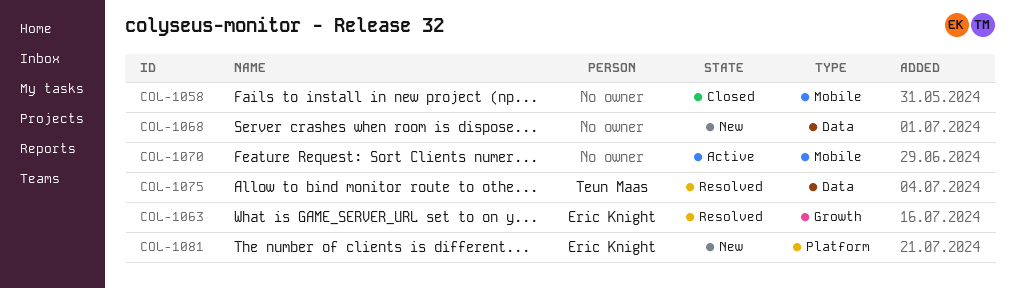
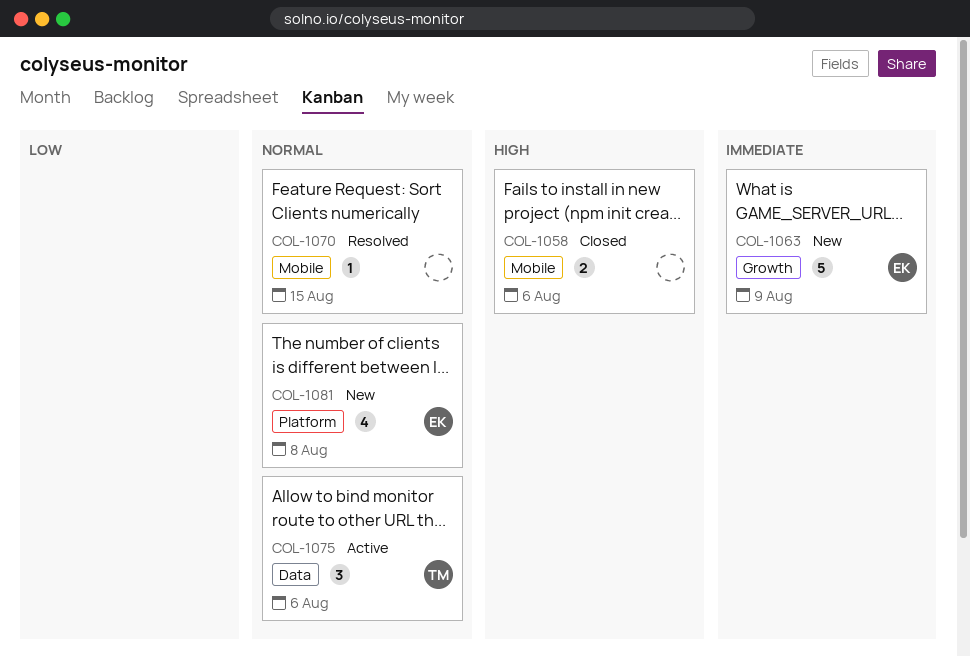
COL-1063, status: Resolved -> New
COL-1068: present -> none
COL-1070, status: Active -> Resolved
COL-1075, status: Resolved -> Active

